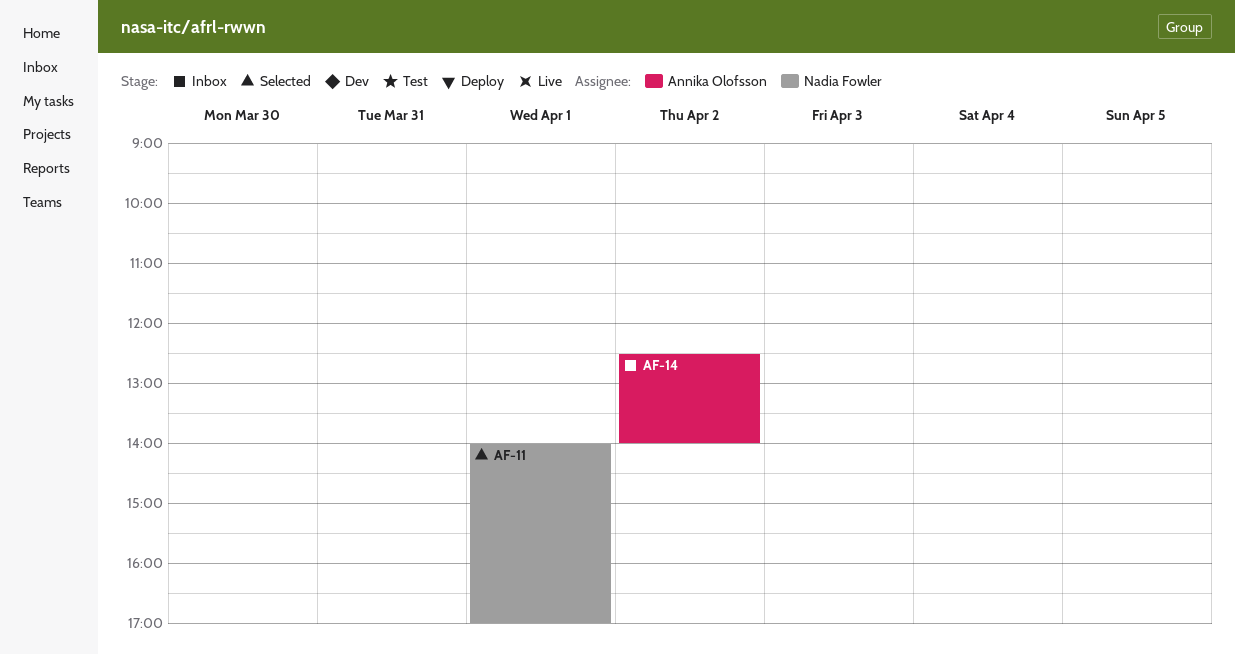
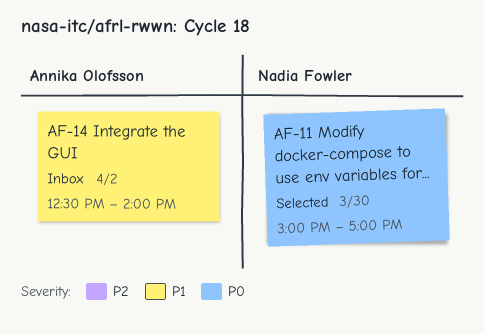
AF-11, day: Apr 1 -> Mar 30
AF-11, begins: 14:00 -> 15:00

